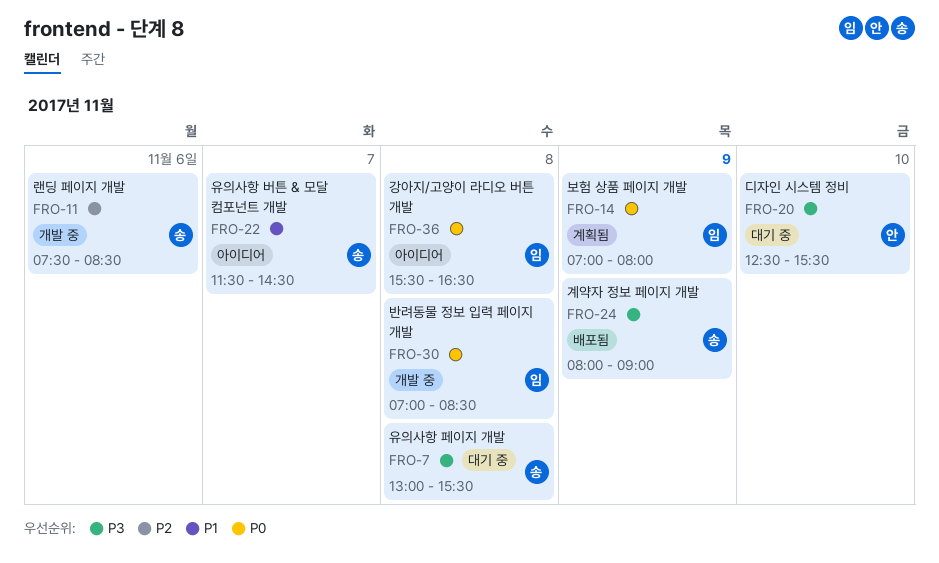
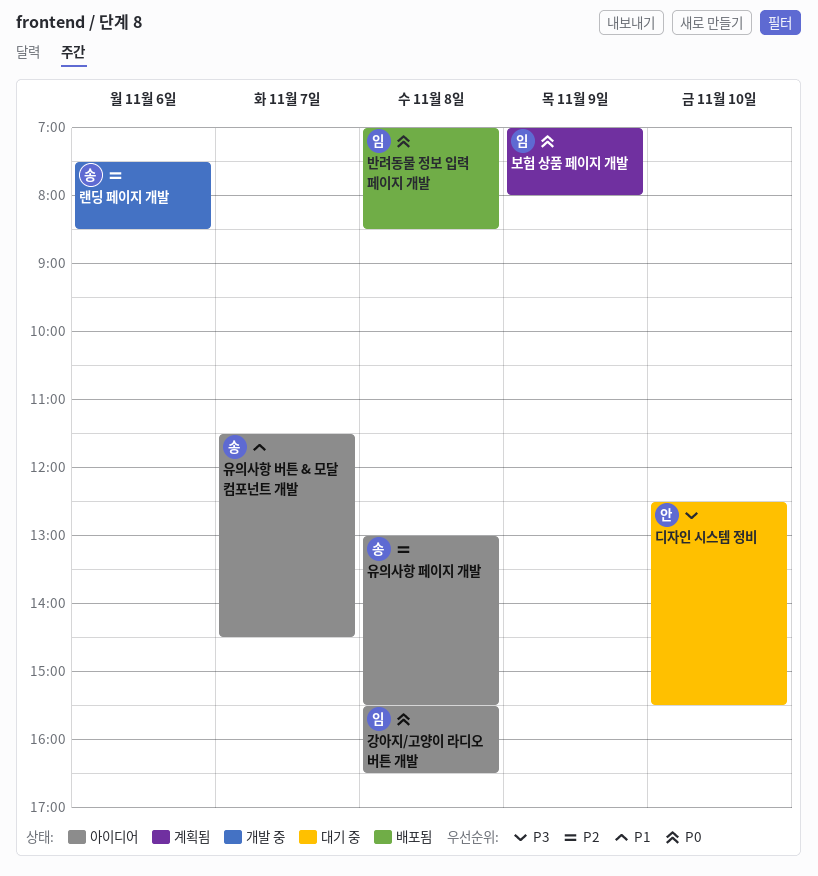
계약자 정보 페이지 개발: present -> none
반려동물 정보 입력 페이지 개발, status: 개발 중 -> 배포됨
유의사항 페이지 개발, status: 대기 중 -> 아이디어
유의사항 페이지 개발, priority: P3 -> P2

